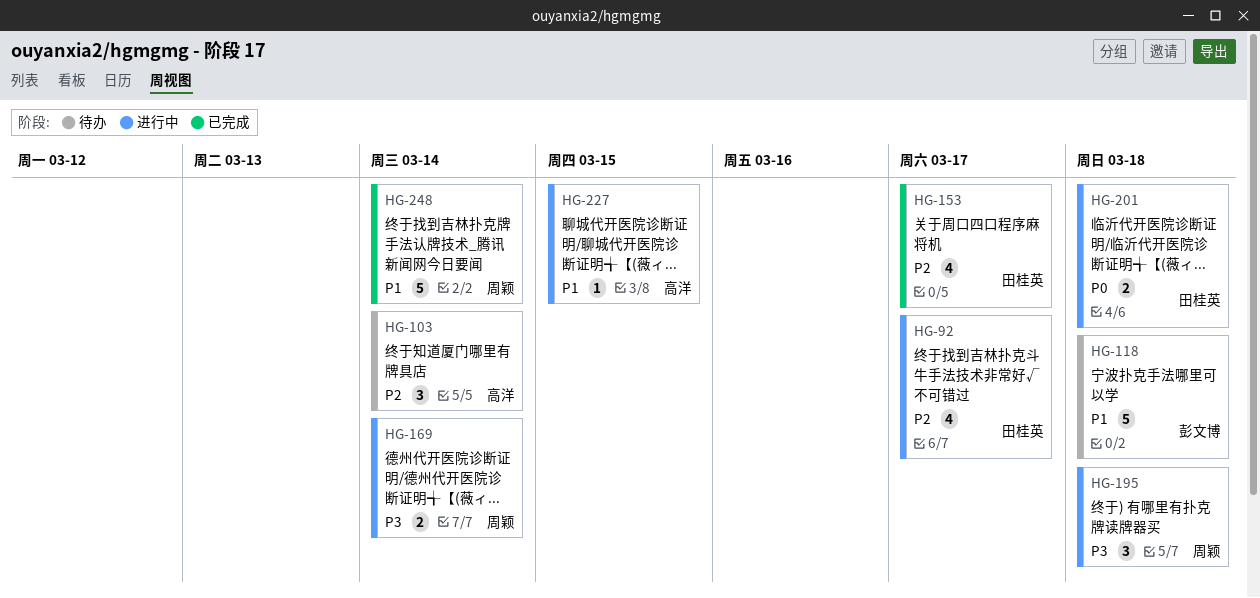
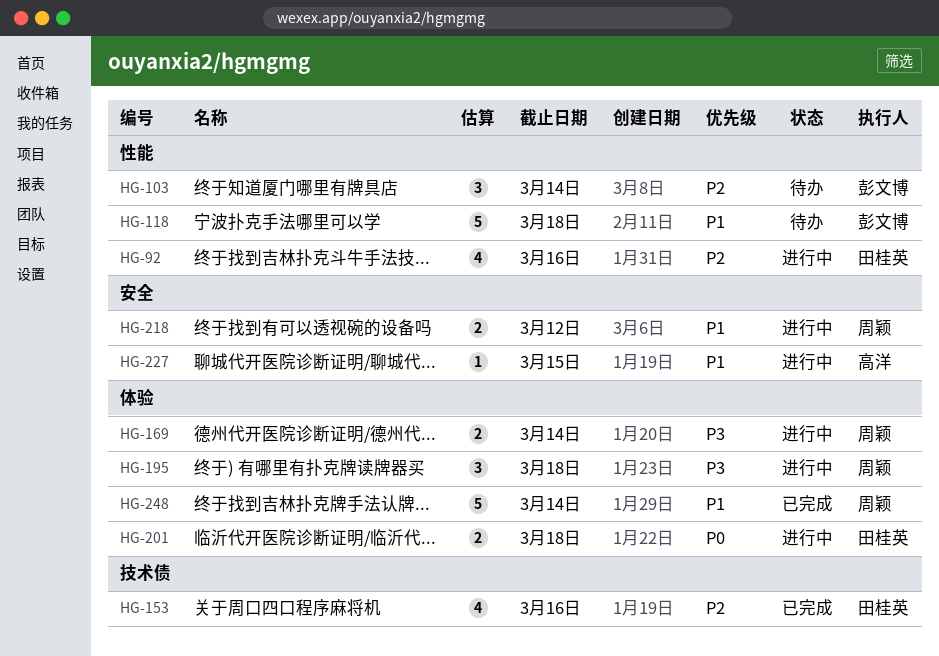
HG-92, due: Mar 17 -> Mar 16
HG-103, owner: 高洋 -> 彭文博
HG-153, due: Mar 17 -> Mar 16
HG-218: none -> present

